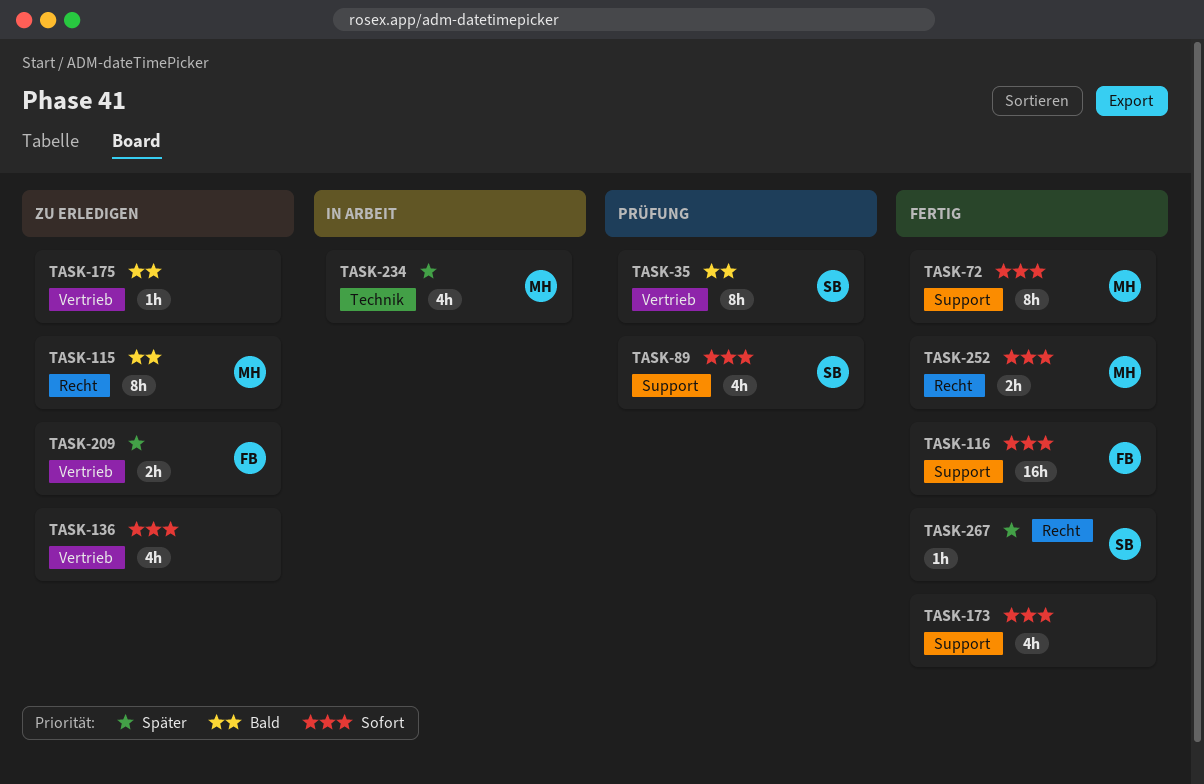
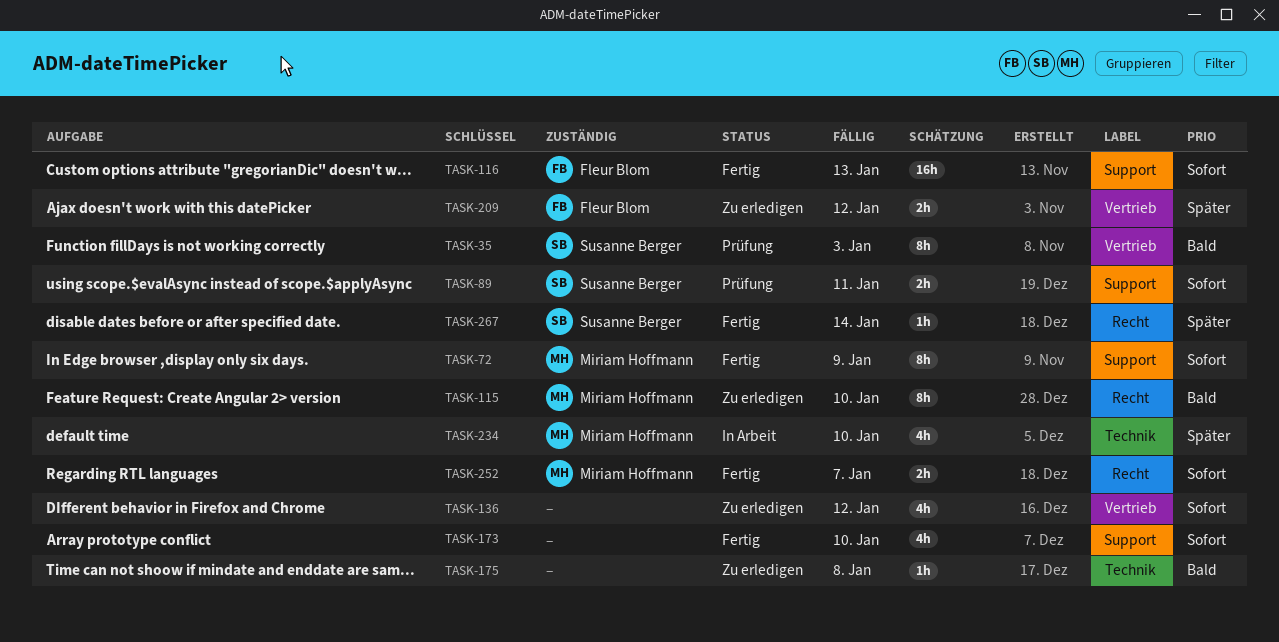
TASK-89, estimate: 4h -> 2h
TASK-175, label: Vertrieb -> Technik

